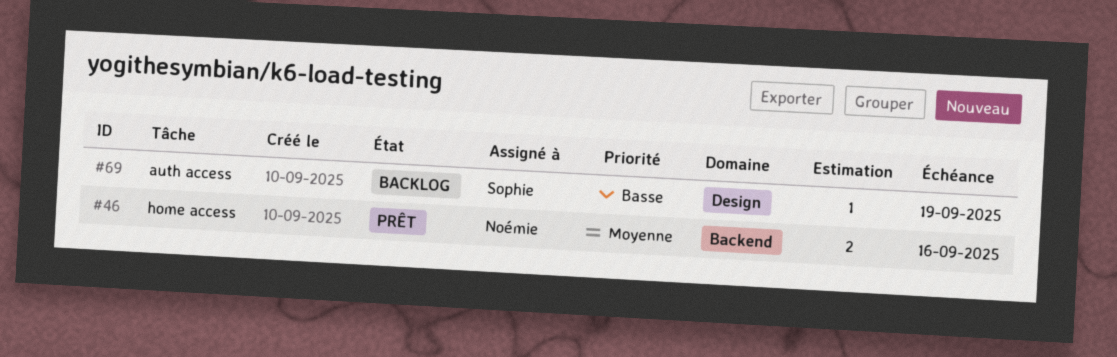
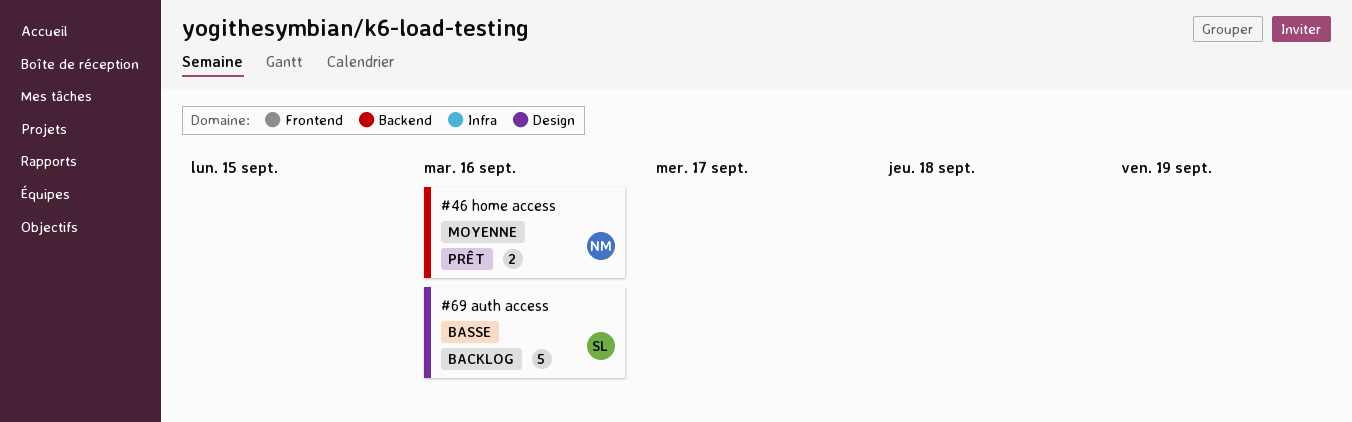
#69, estimate: 1 -> 5
#69, due: Sep 19 -> Sep 16

